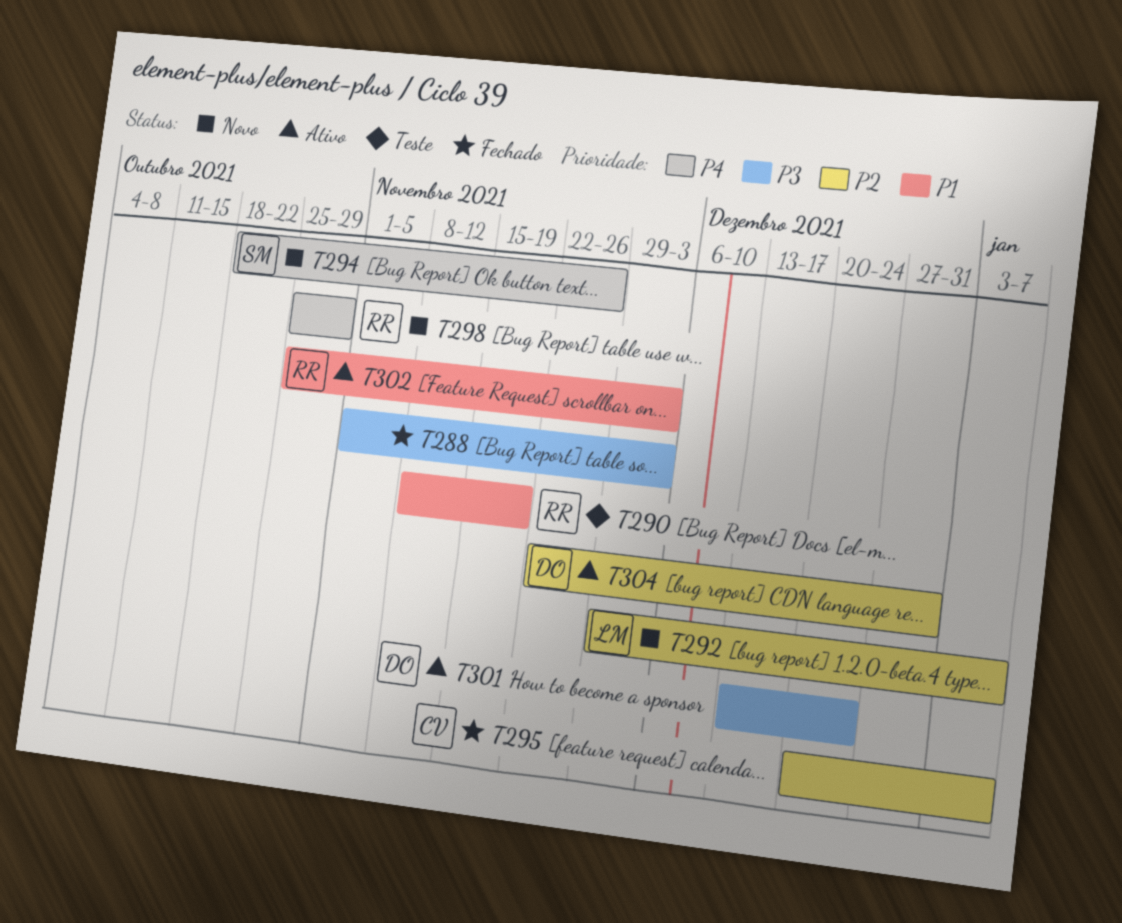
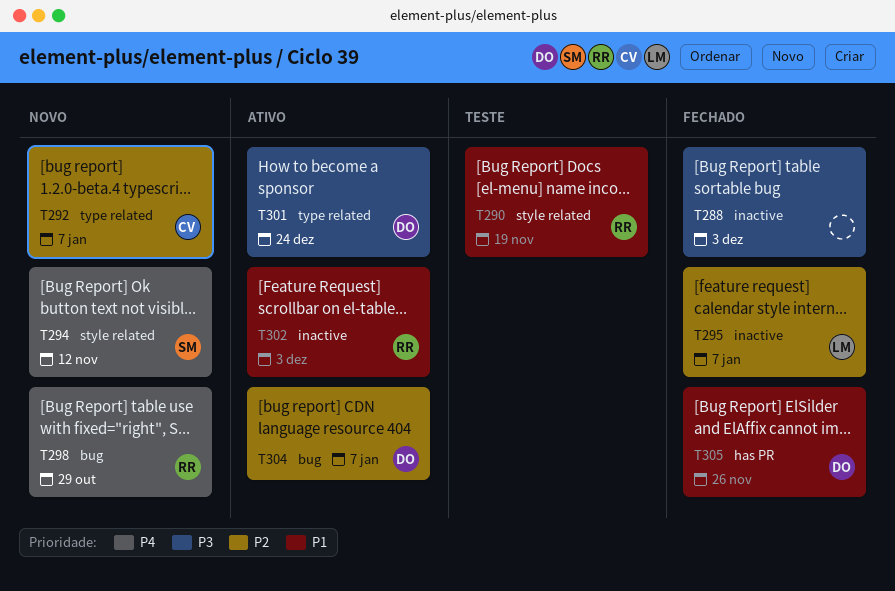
T292, owner: LM -> CV
T294, due: Nov 26 -> Nov 12
T295, owner: CV -> LM
T304, due: Dec 31 -> Jan 7
T305: none -> present

